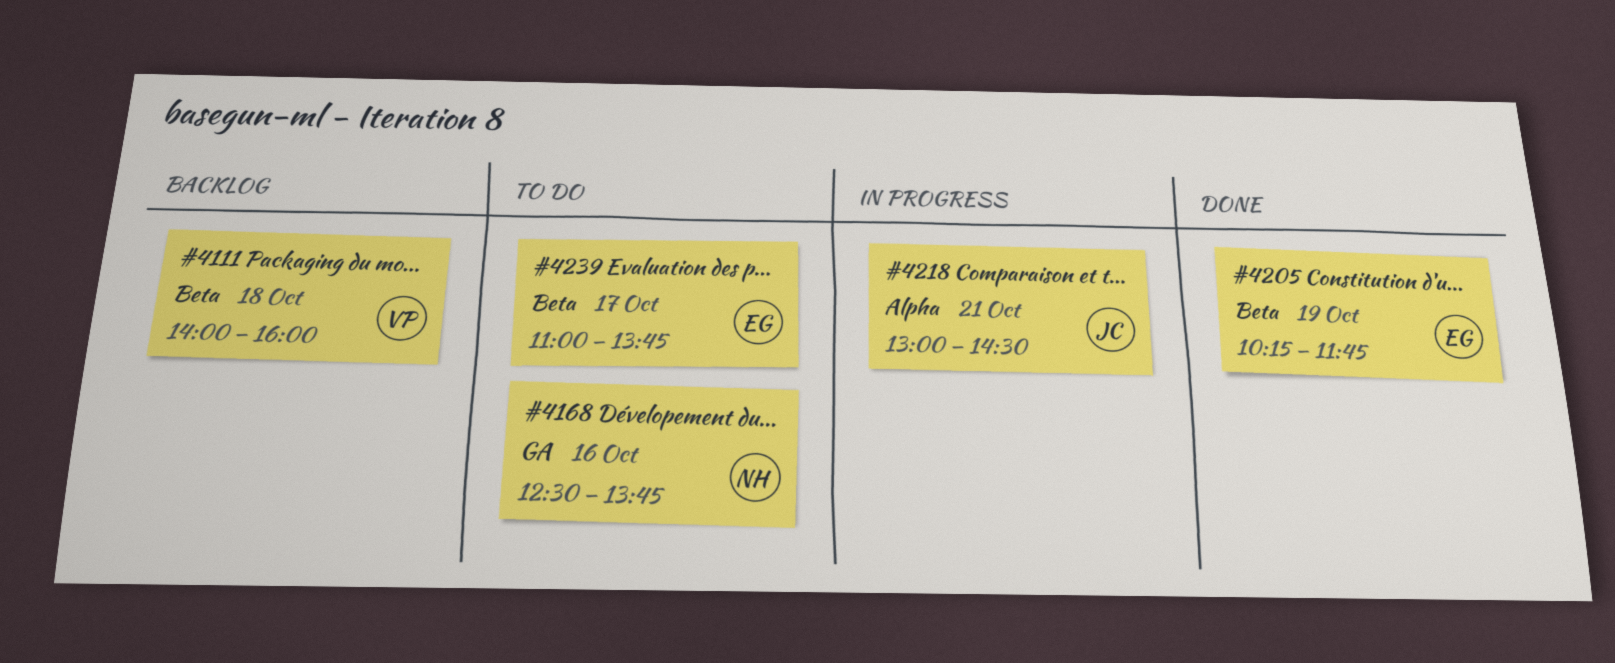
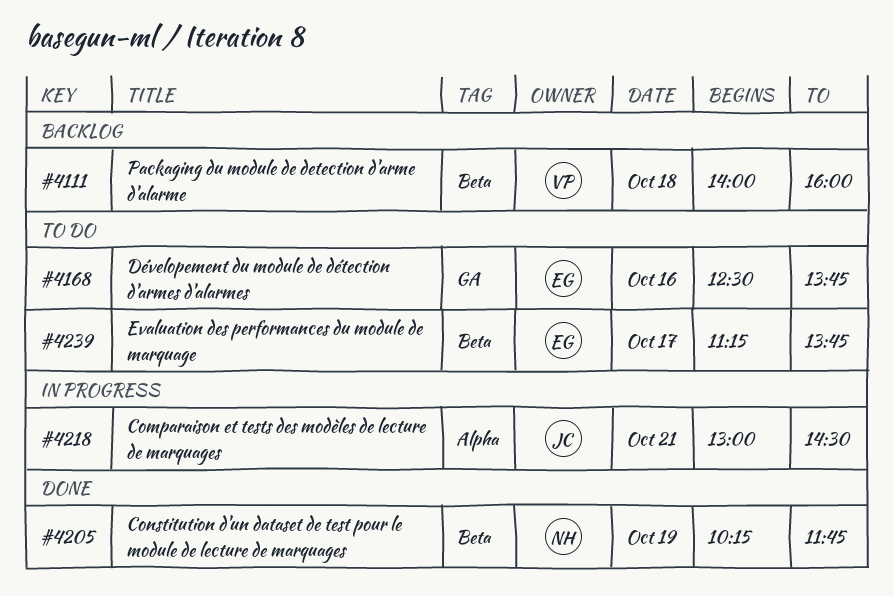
#4168, owner: NH -> EG
#4205, owner: EG -> NH
#4239, begins: 11:00 -> 11:15

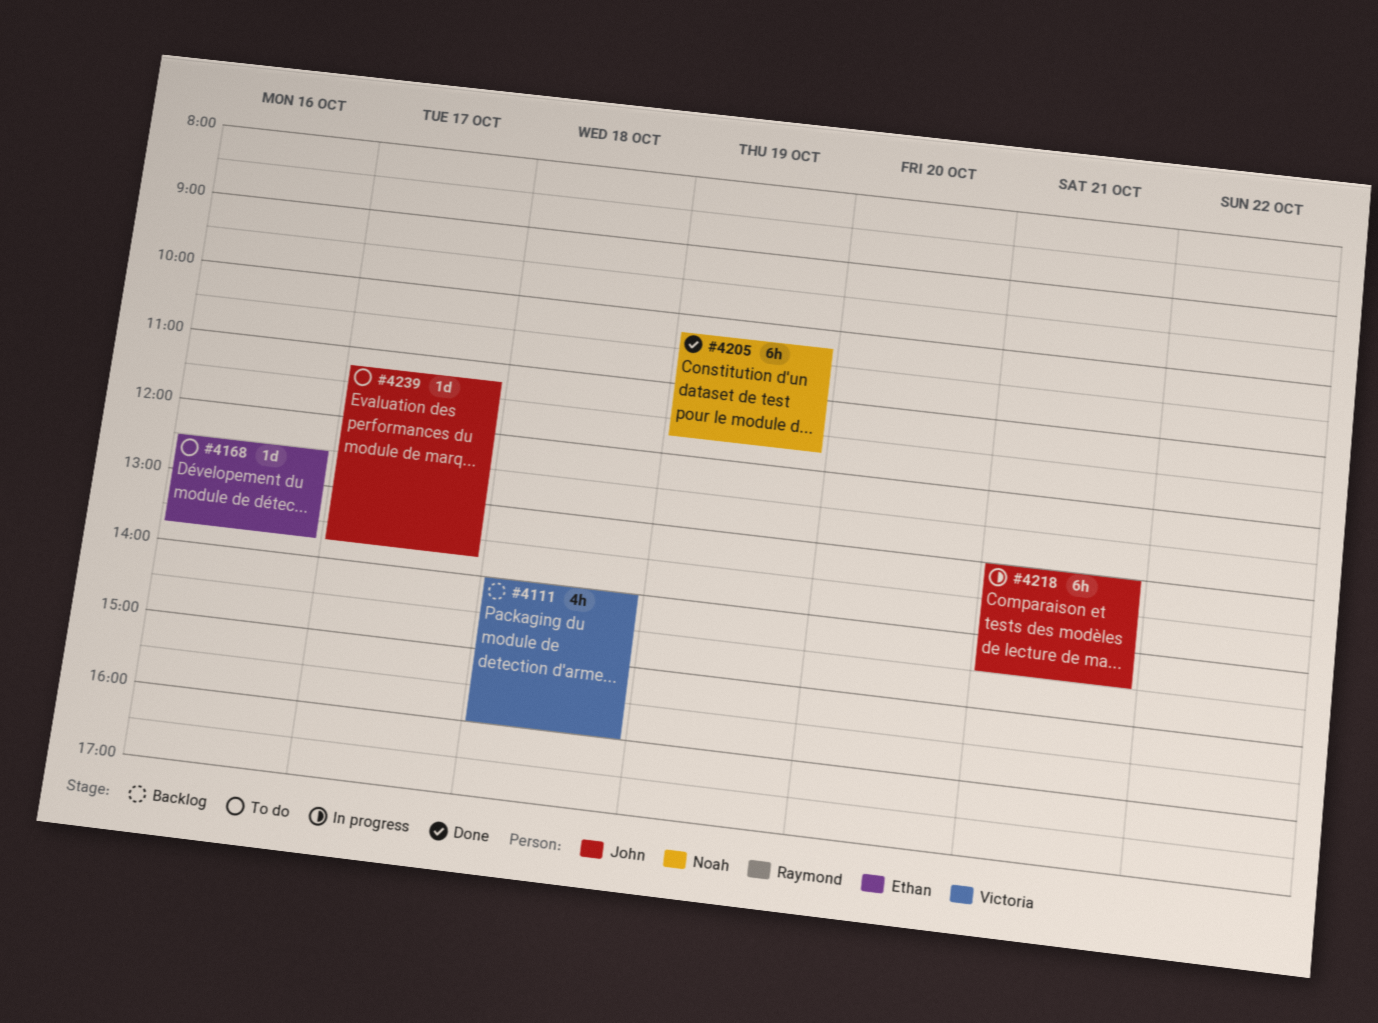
#4239, owner: Ethan -> John

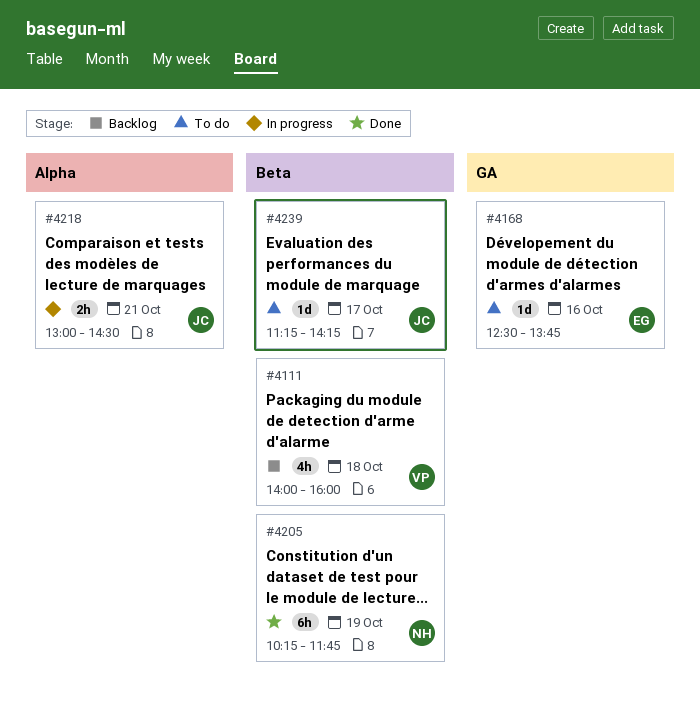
#4218, estimate: 6h -> 2h
#4239, ends: 13:45 -> 14:15

